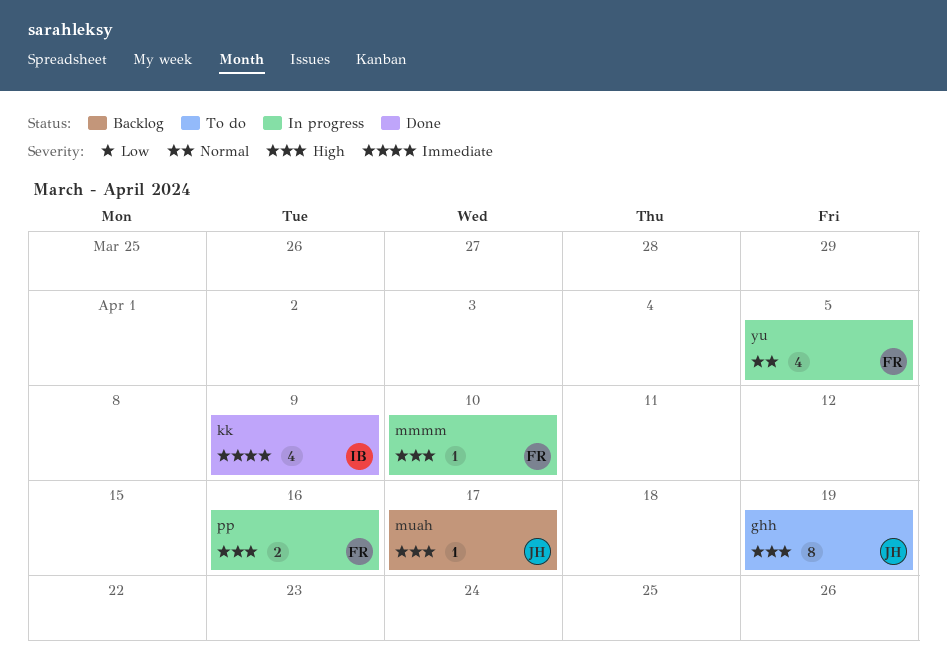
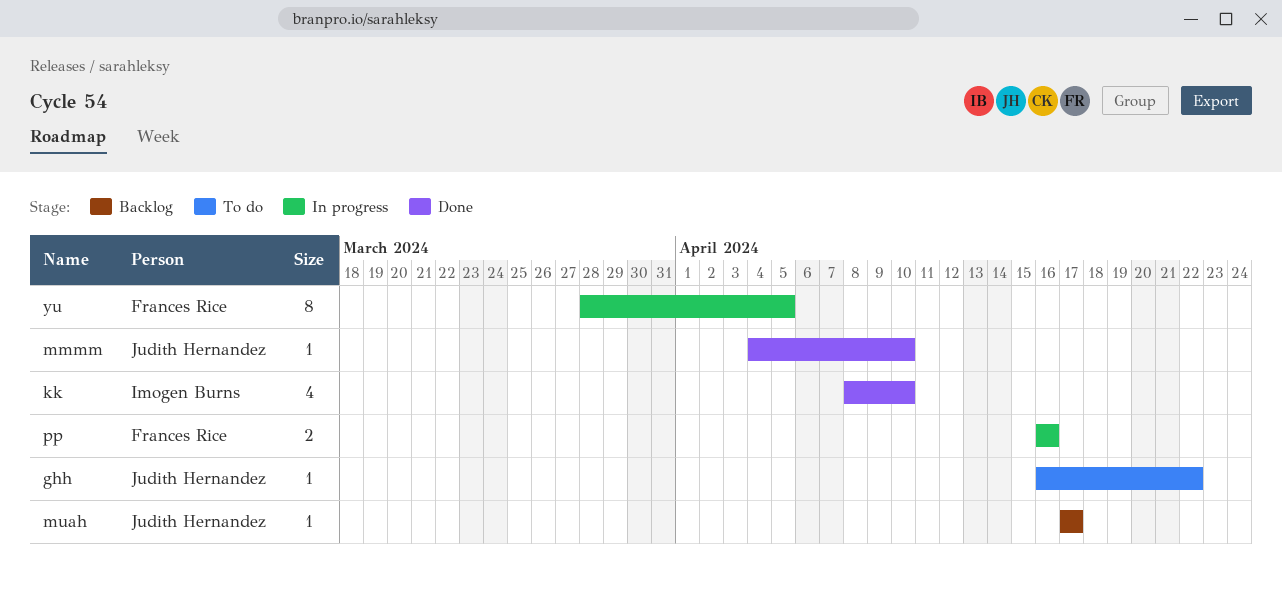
ghh, estimate: 8 -> 1
ghh, due: Apr 19 -> Apr 22
kk, due: Apr 9 -> Apr 10
mmmm, status: In progress -> Done
mmmm, owner: Frances Rice -> Judith Hernandez
yu, estimate: 4 -> 8

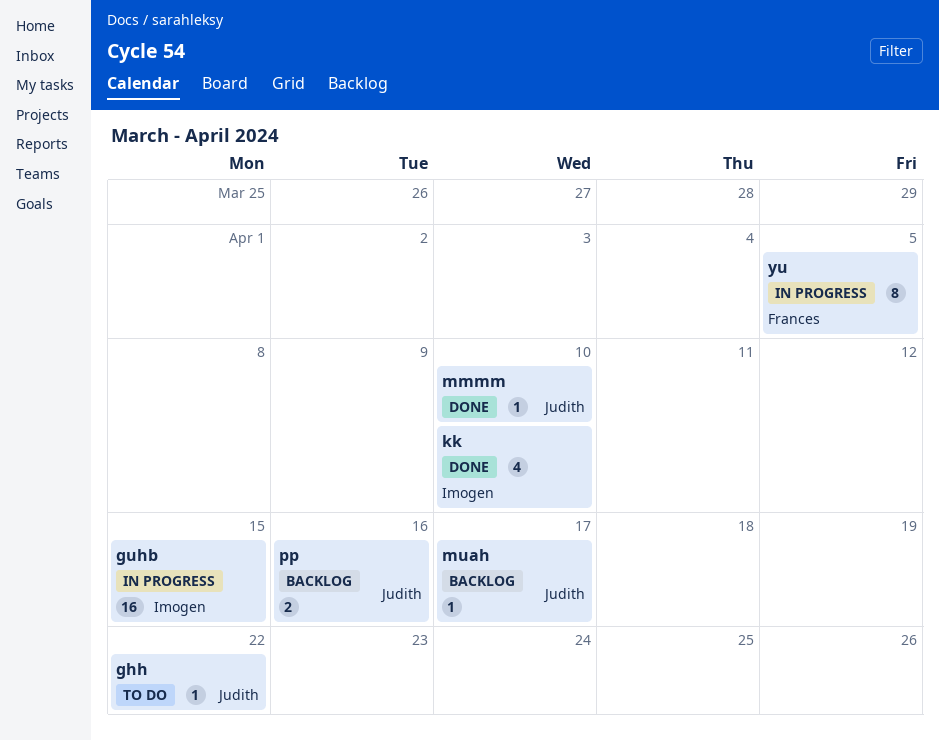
guhb: none -> present
pp, status: In progress -> Backlog
pp, owner: Frances Rice -> Judith Hernandez

